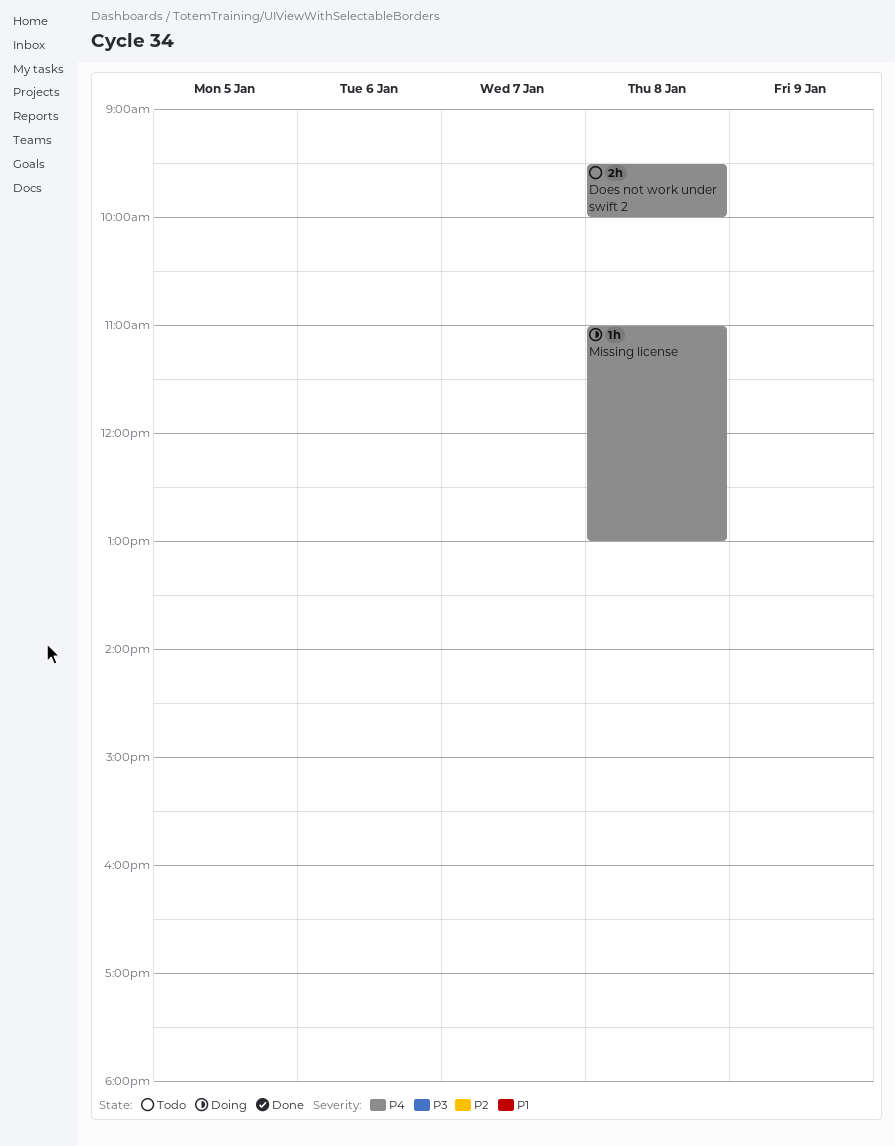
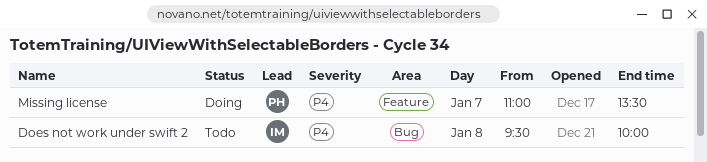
Missing license, day: Jan 8 -> Jan 7
Missing license, ends: 13:00 -> 13:30

